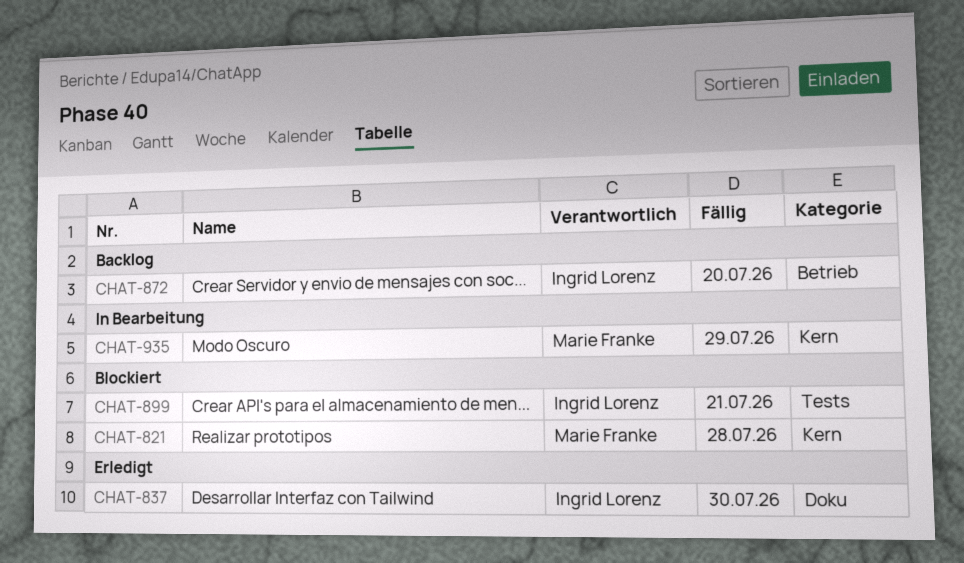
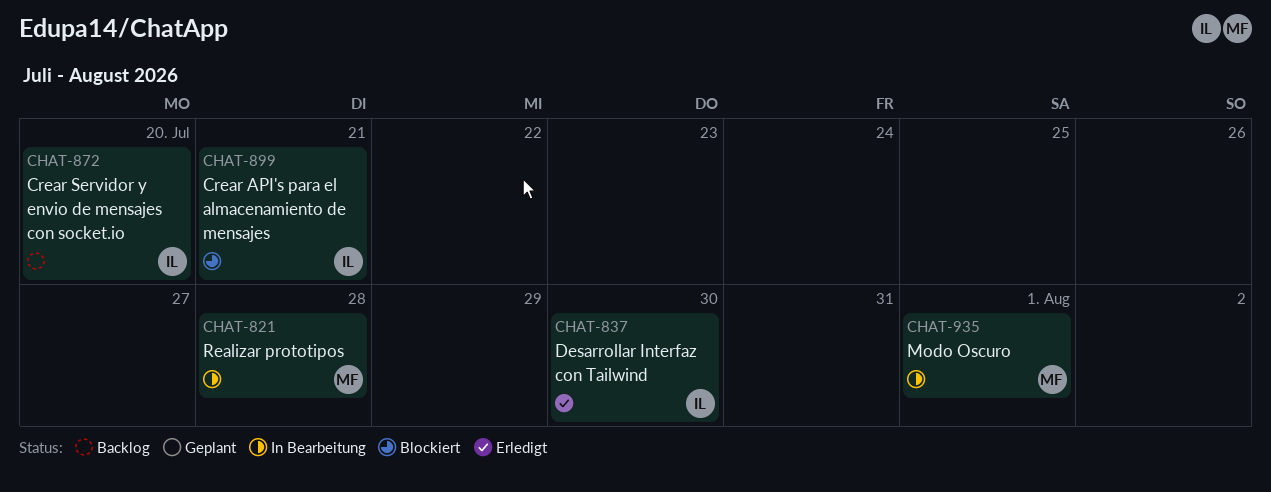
CHAT-821, status: Blockiert -> In Bearbeitung
CHAT-935, due: Jul 29 -> Aug 1

